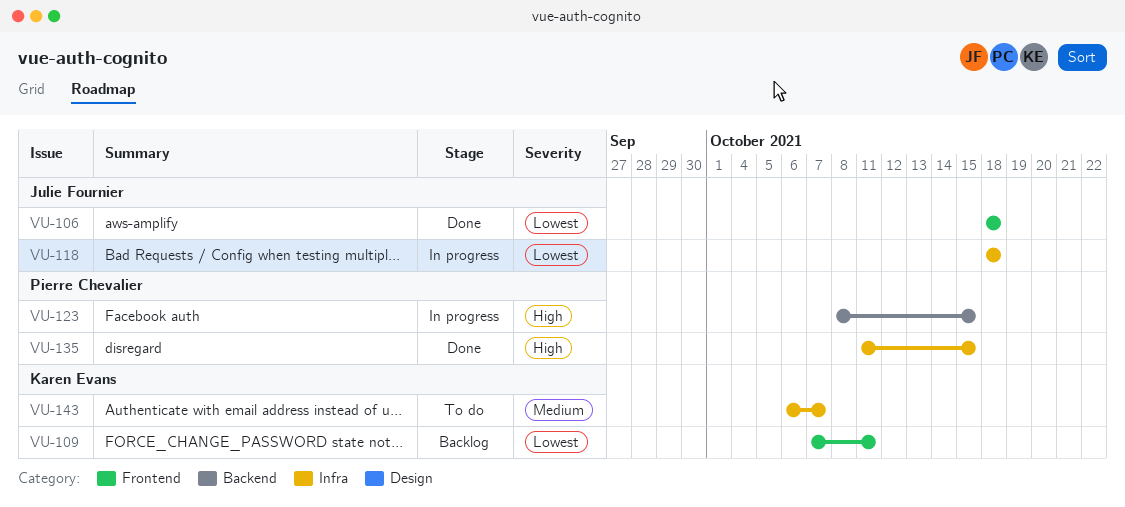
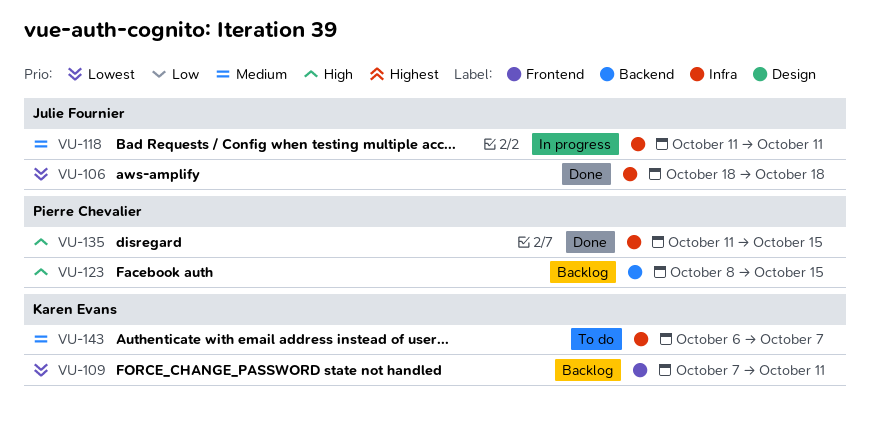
VU-106, label: Frontend -> Infra
VU-118, priority: Lowest -> Medium
VU-118, start: Oct 18 -> Oct 11
VU-118, due: Oct 18 -> Oct 11
VU-123, status: In progress -> Backlog

